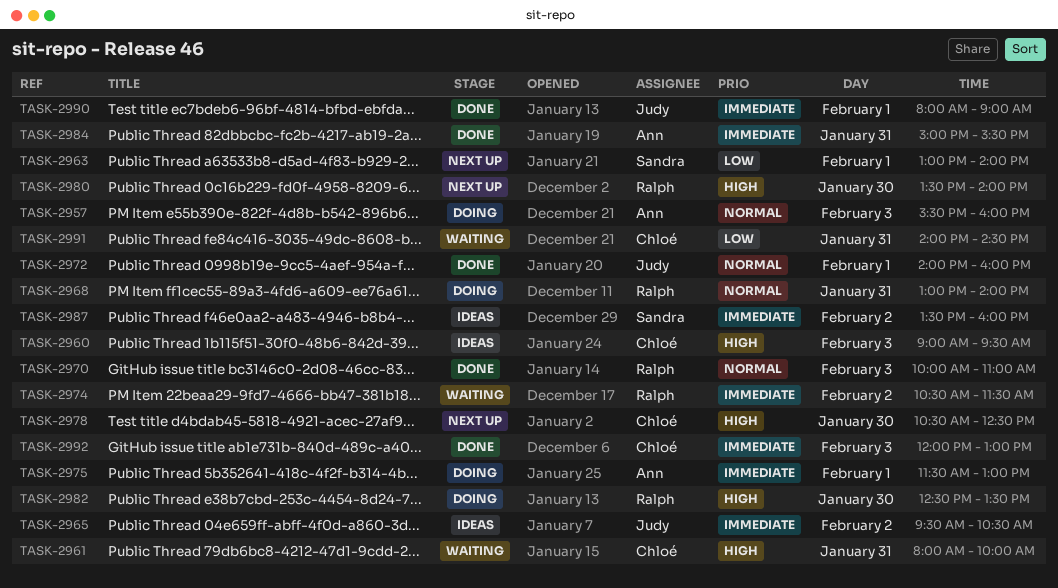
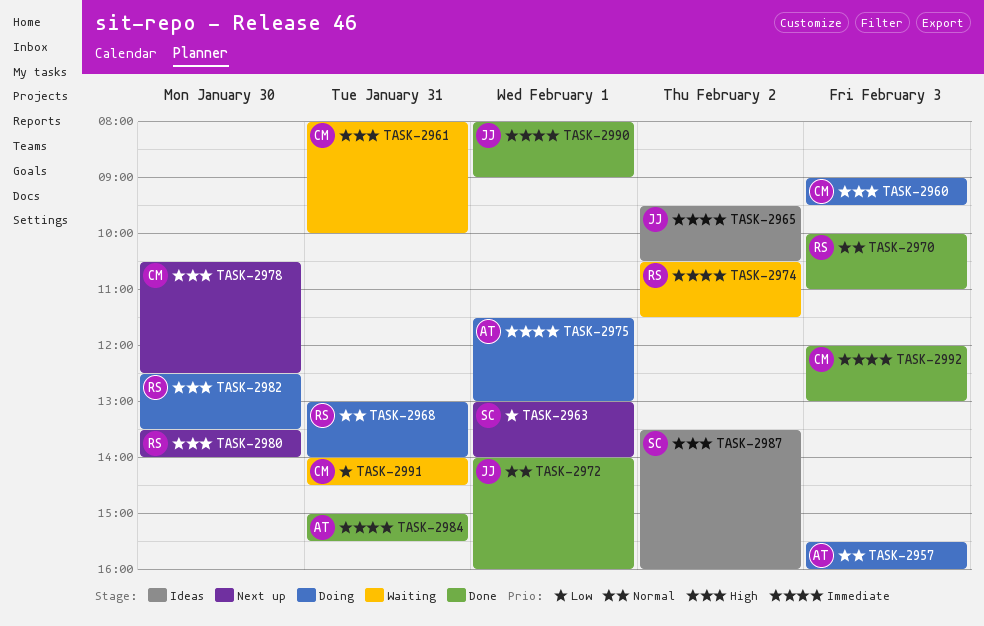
TASK-2960, status: Ideas -> Doing
TASK-2987, priority: Immediate -> High

